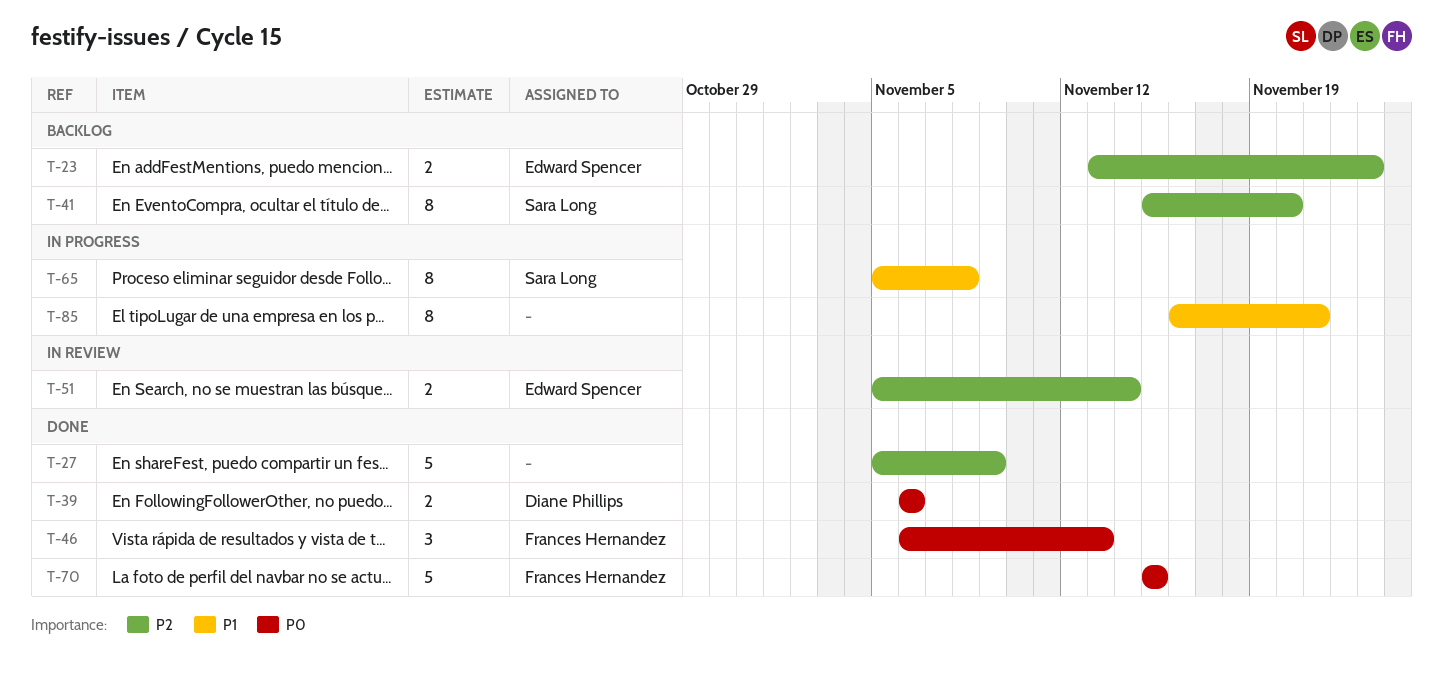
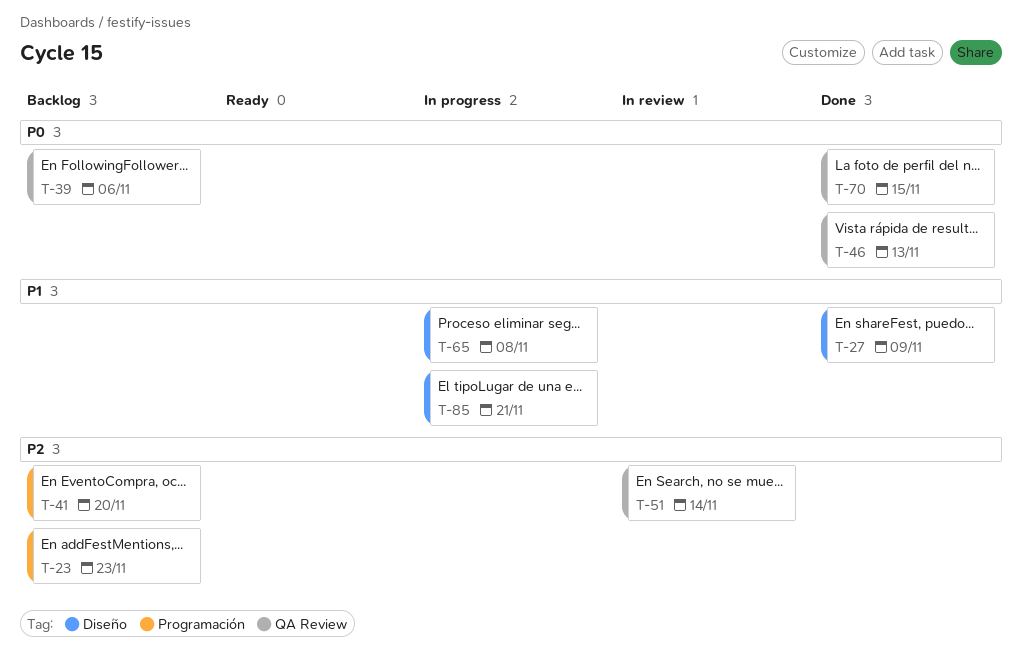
T-27, priority: P2 -> P1
T-39, status: Done -> Backlog

